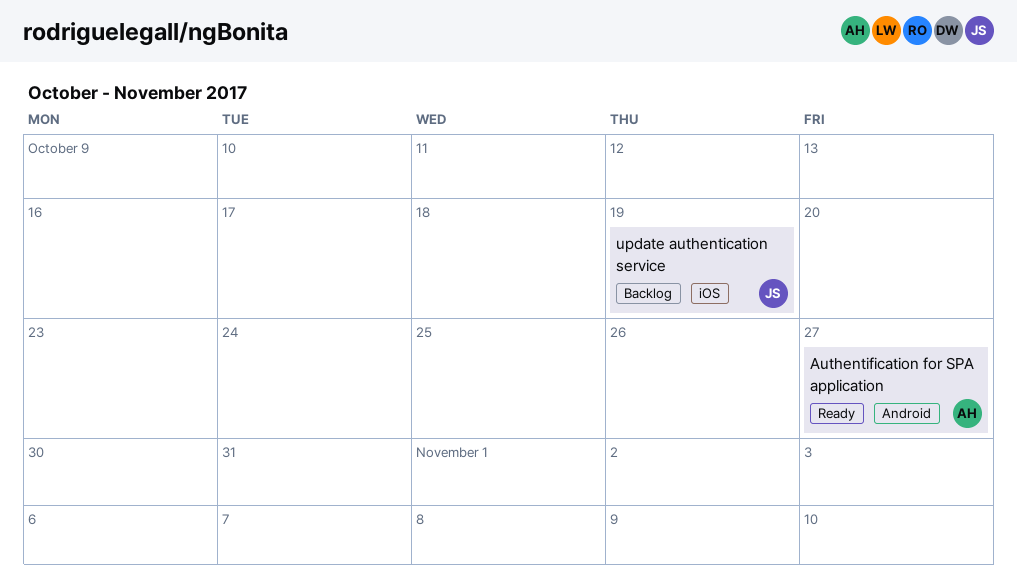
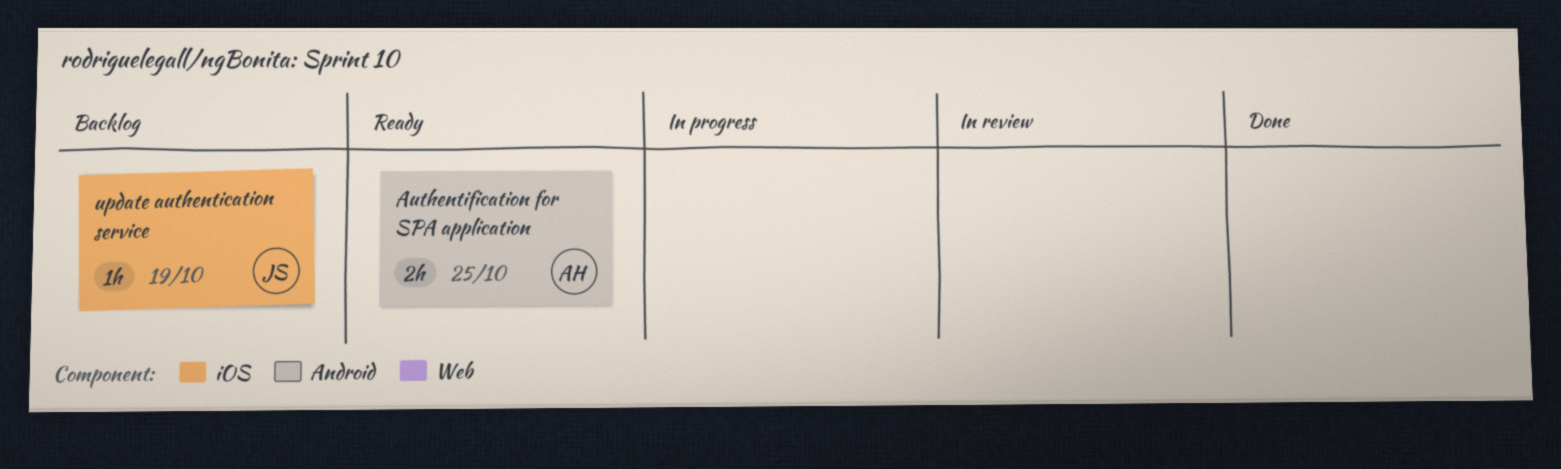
Authentification for SPA application, due: Oct 27 -> Oct 25

